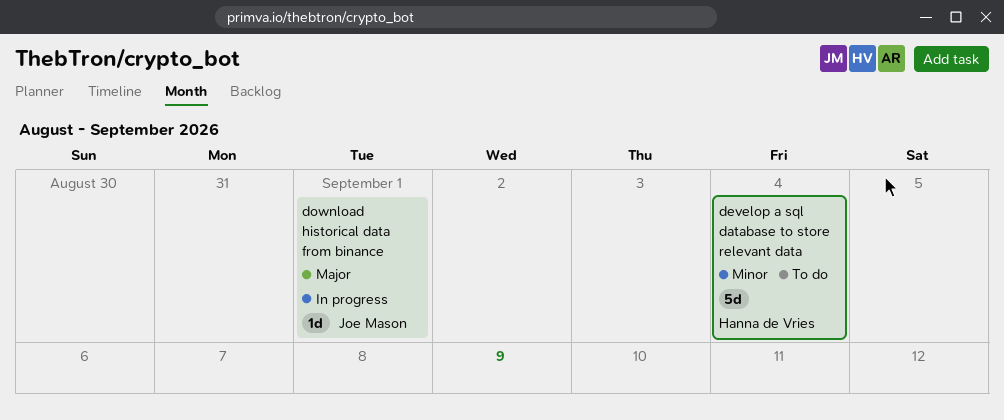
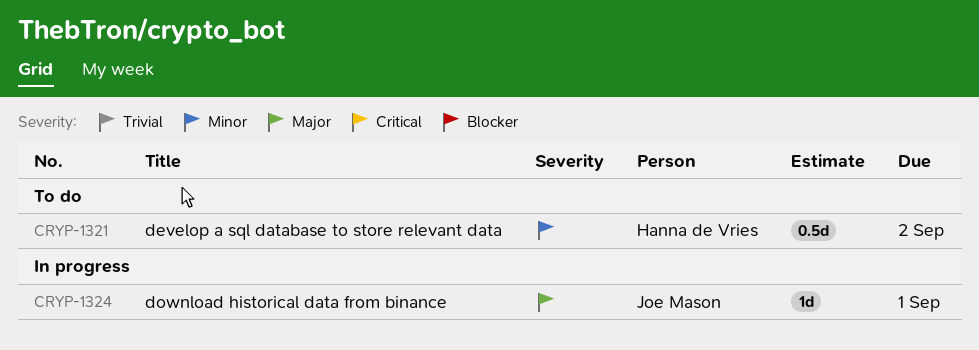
develop a sql database to store relevant data, estimate: 5d -> 0.5d
develop a sql database to store relevant data, due: Sep 4 -> Sep 2

